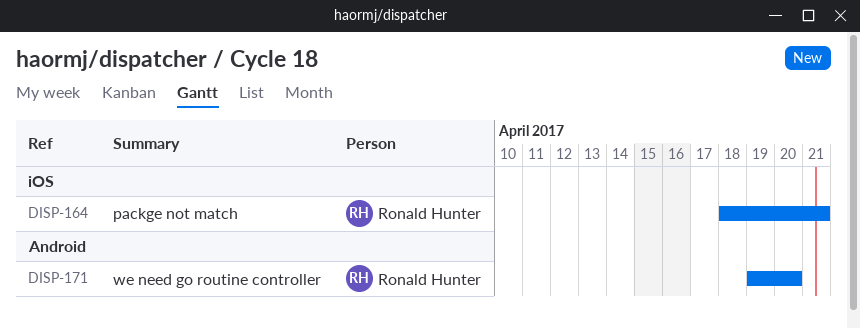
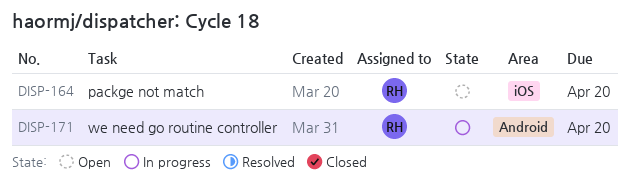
DISP-164, due: Apr 21 -> Apr 20

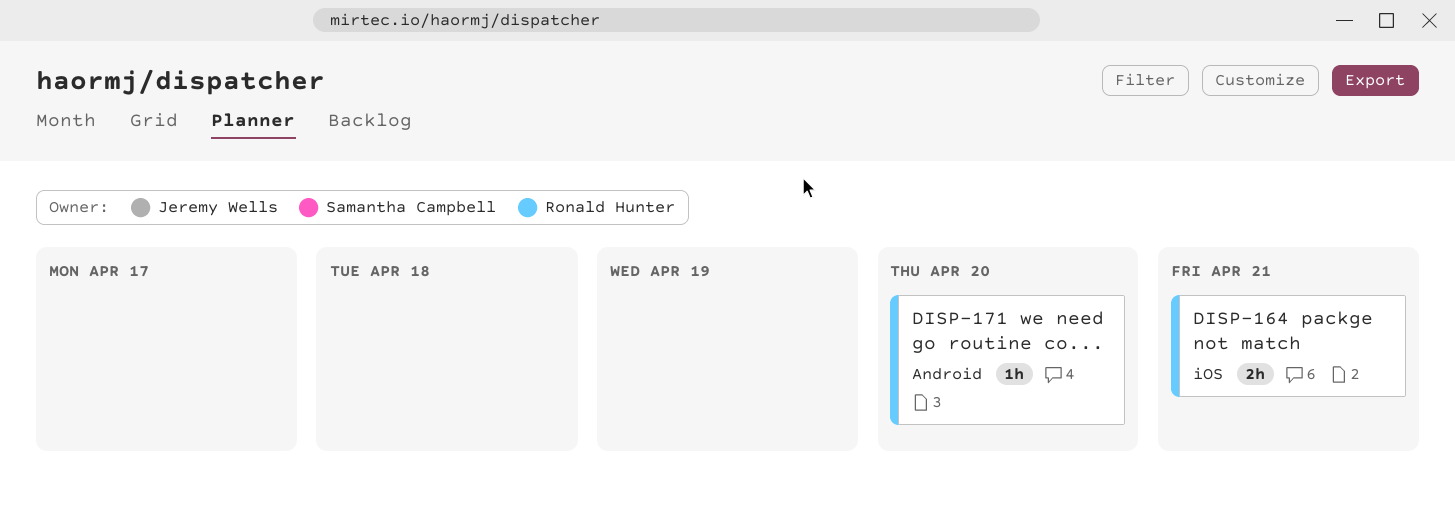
DISP-164, due: Apr 20 -> Apr 21

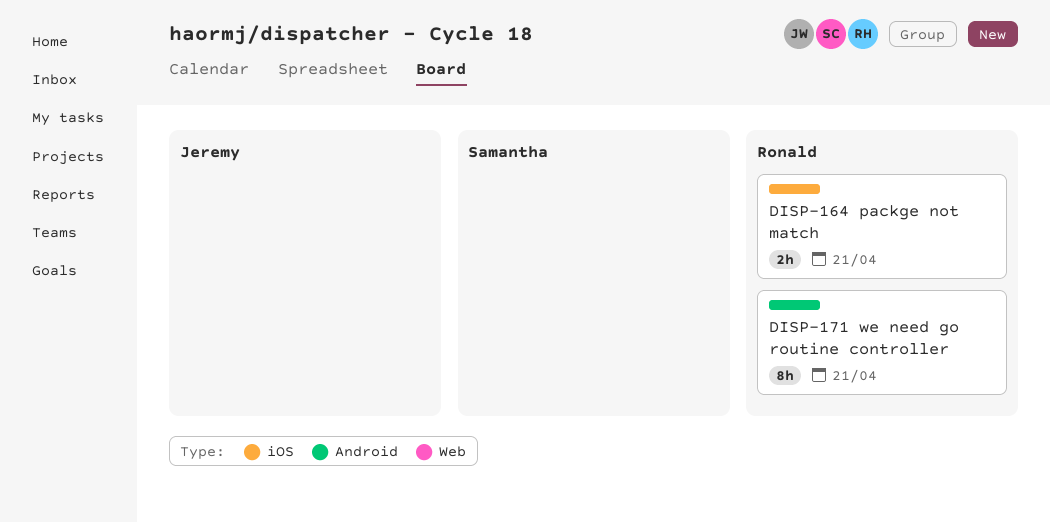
DISP-171, estimate: 1h -> 8h
DISP-171, due: Apr 20 -> Apr 21

